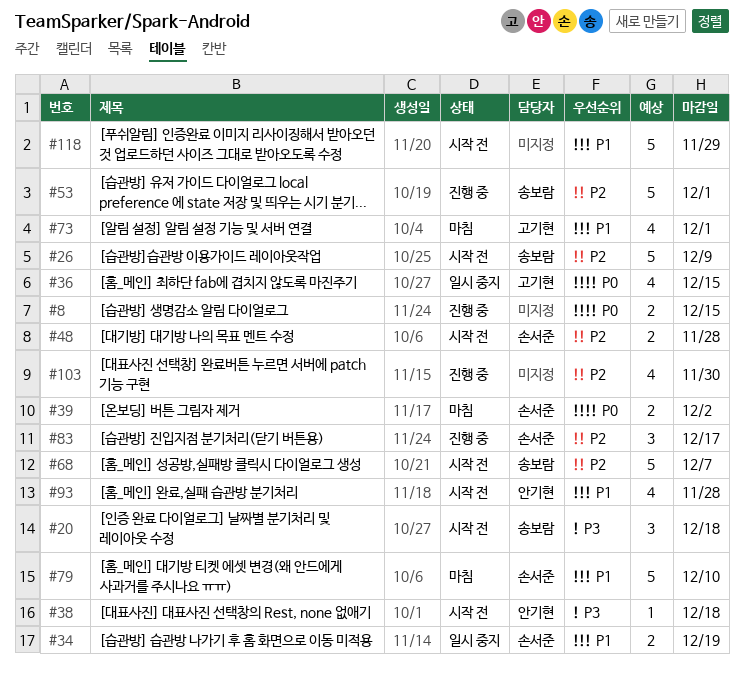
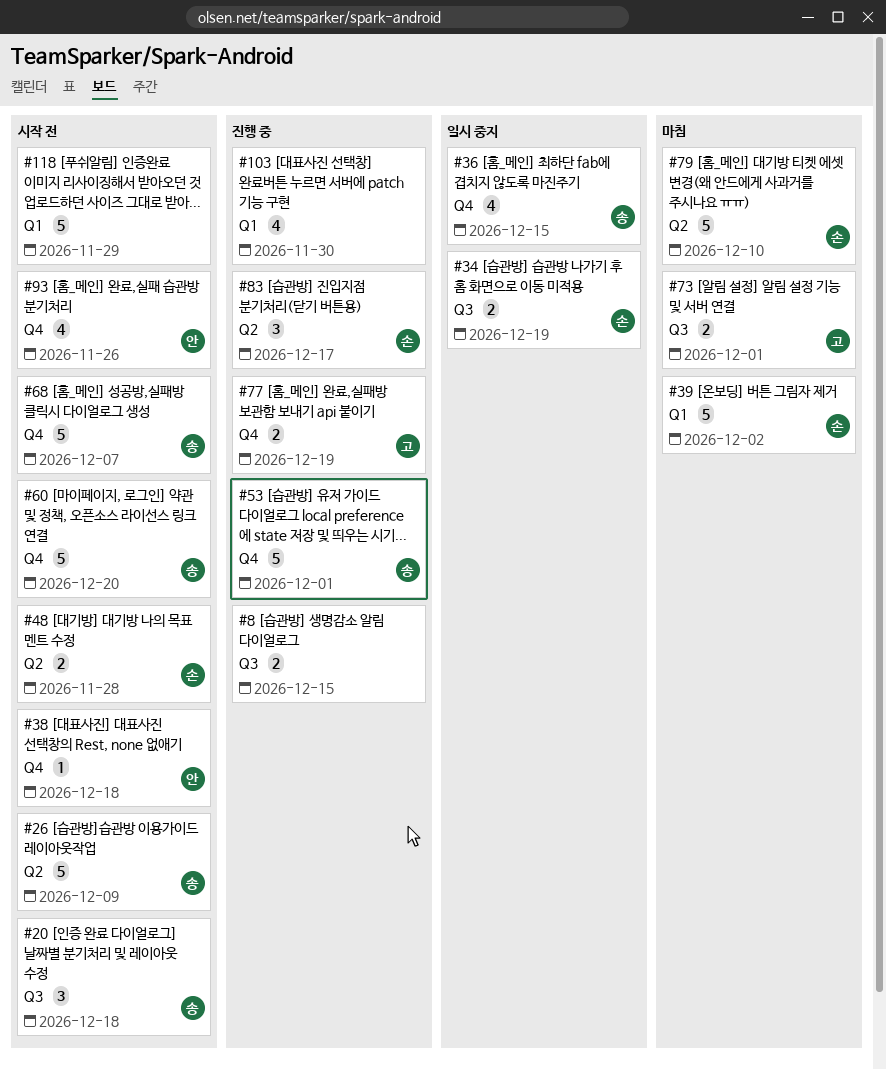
#36, owner: 고기현 -> 송보람
#39, estimate: 2 -> 5
#60: none -> present
#73, estimate: 4 -> 2
#77: none -> present
#93, due: Nov 28 -> Nov 26

